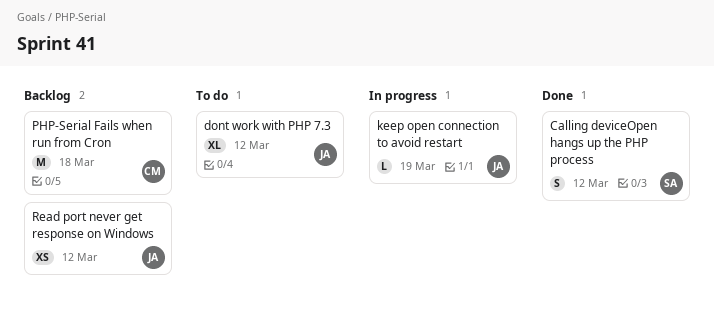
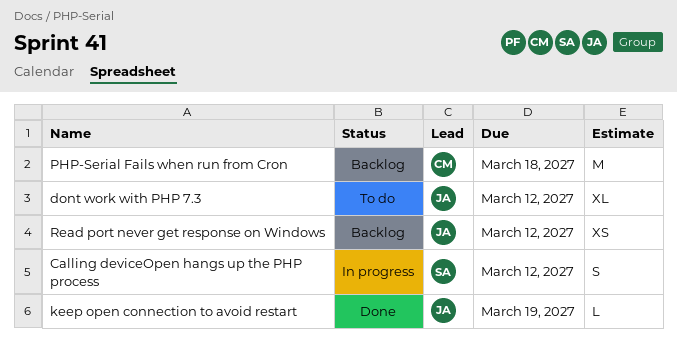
Calling deviceOpen hangs up the PHP process, status: Done -> In progress
keep open connection to avoid restart, status: In progress -> Done

